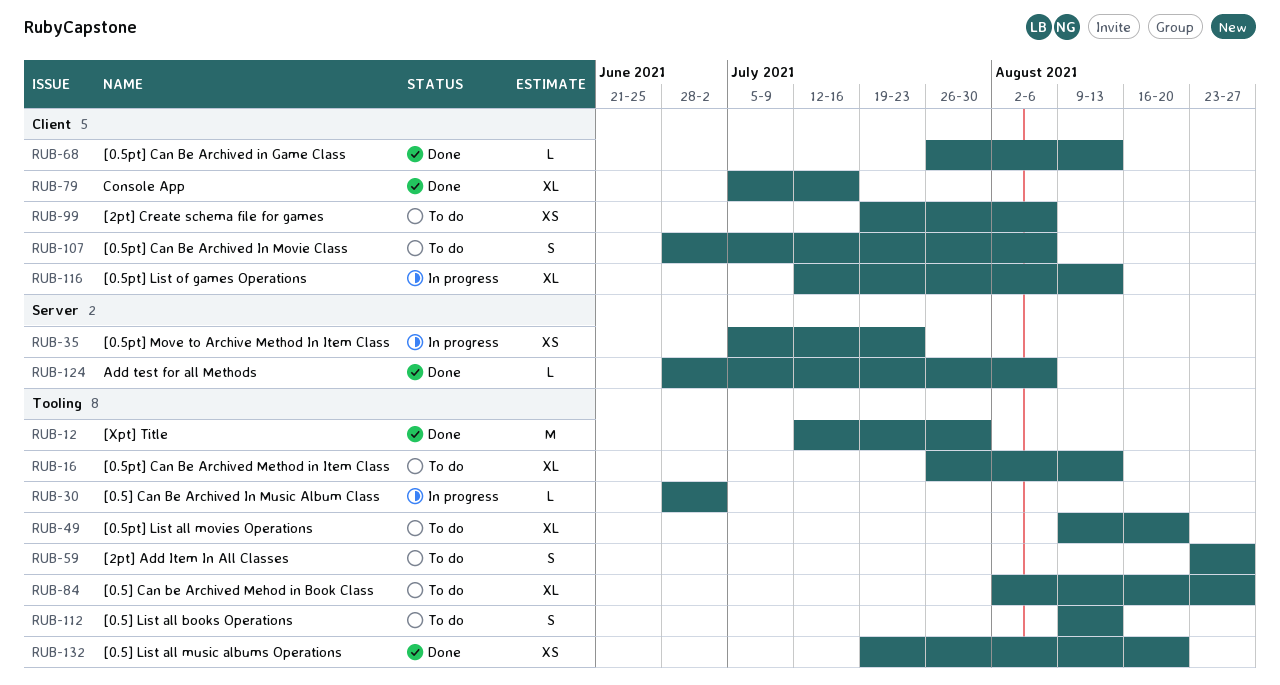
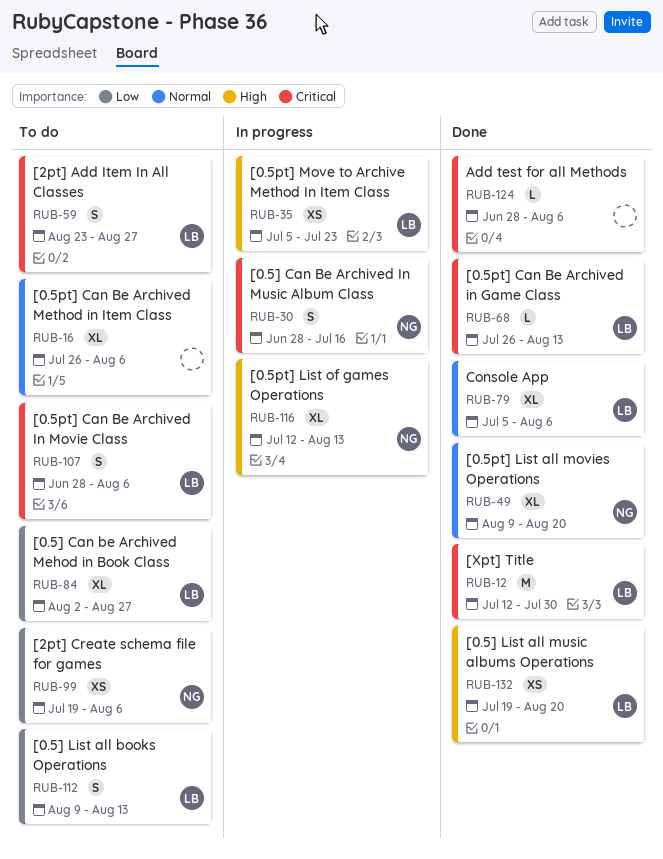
RUB-16, due: Aug 13 -> Aug 6
RUB-30, estimate: L -> S
RUB-30, due: Jul 2 -> Jul 16
RUB-49, status: To do -> Done
RUB-79, due: Jul 16 -> Aug 6

